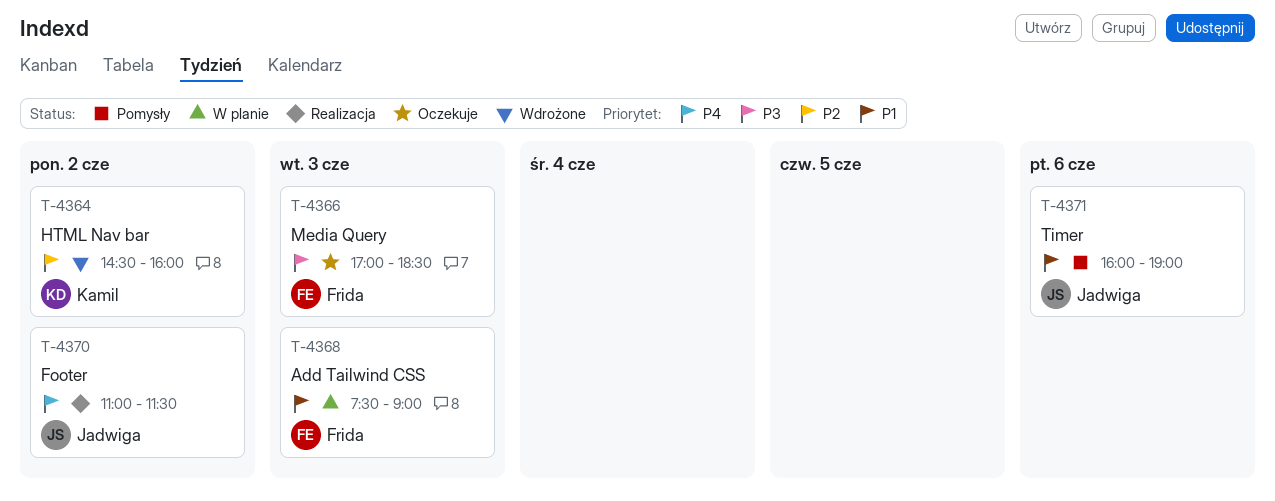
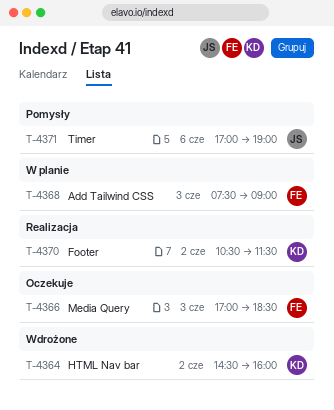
T-4370, owner: Jadwiga -> Kamil
T-4370, begins: 11:00 -> 10:30
T-4371, begins: 16:00 -> 17:00

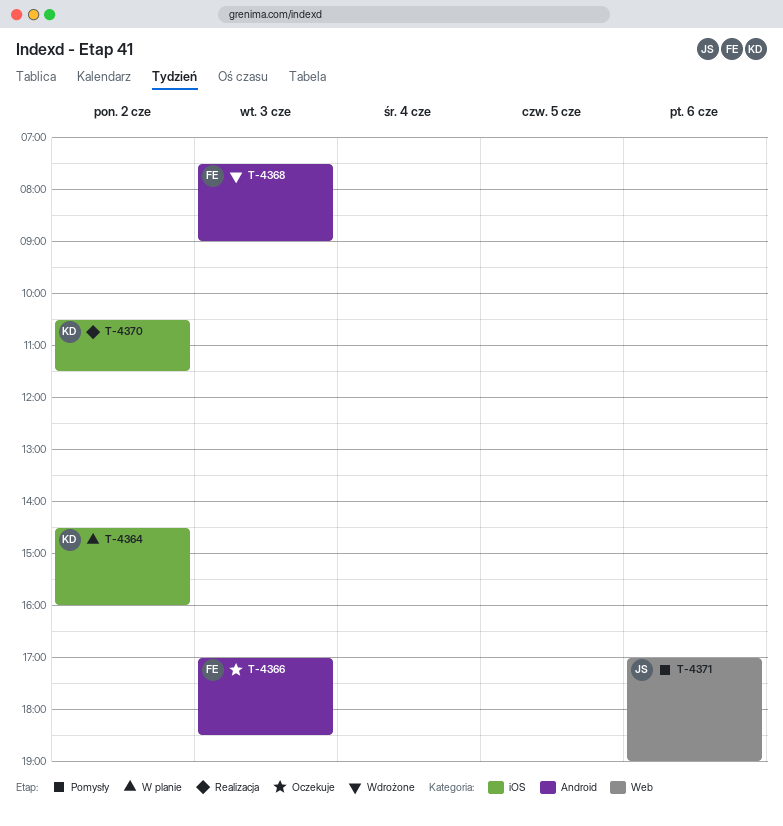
T-4364, status: Wdrożone -> W planie
T-4368, status: W planie -> Wdrożone

